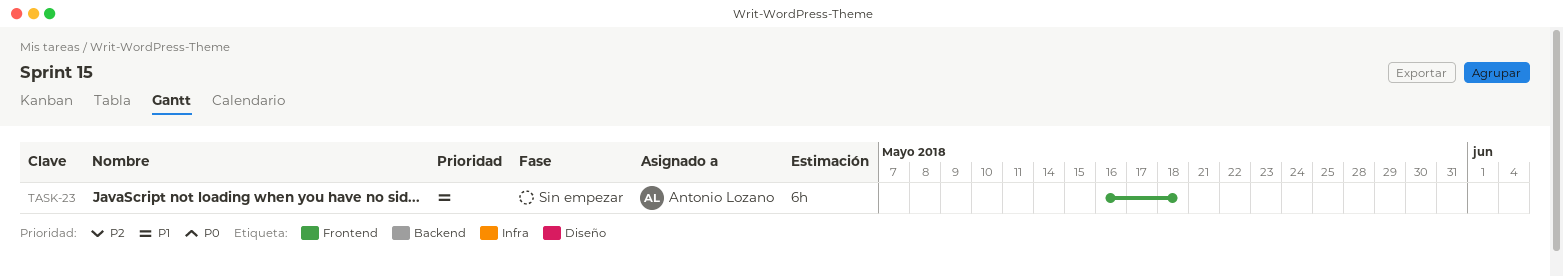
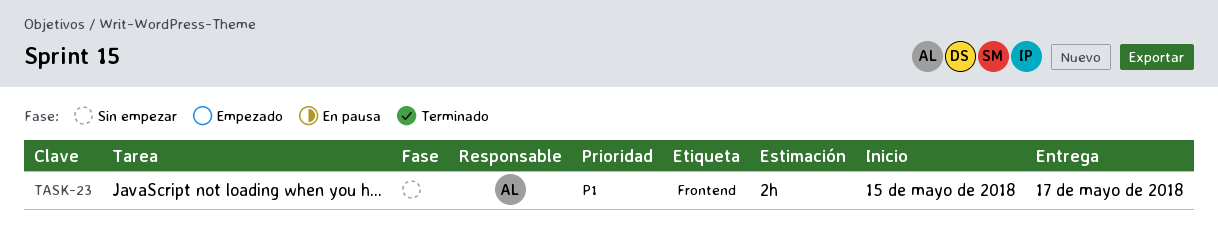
TASK-23, estimate: 6h -> 2h
TASK-23, start: May 16 -> May 15
TASK-23, due: May 18 -> May 17

